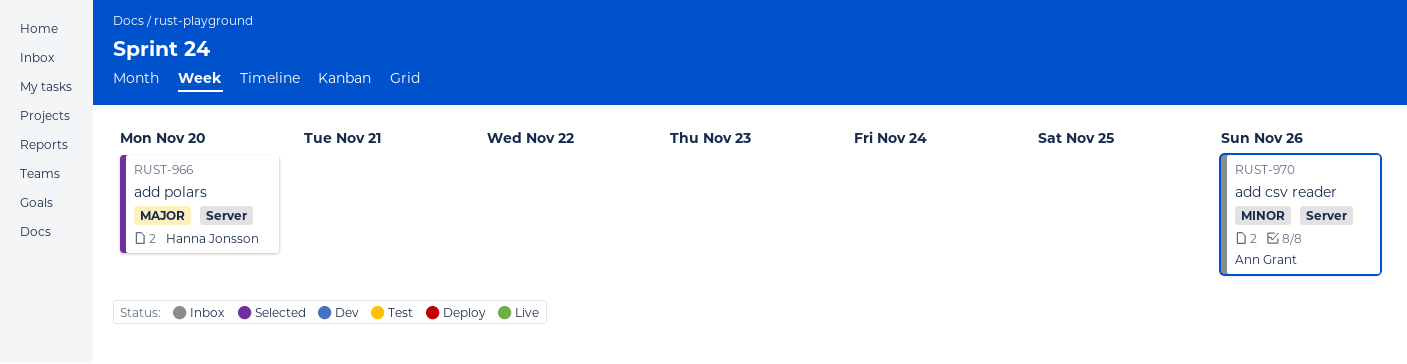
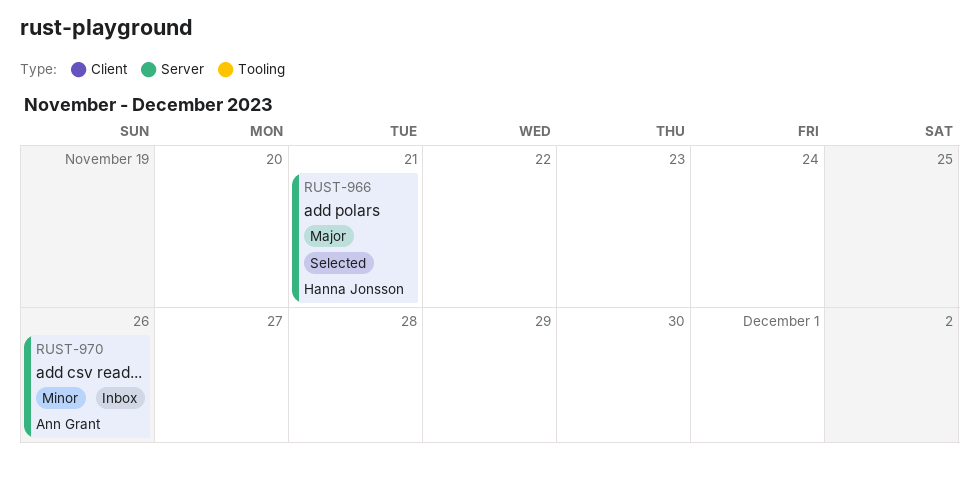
RUST-966, due: Nov 20 -> Nov 21

